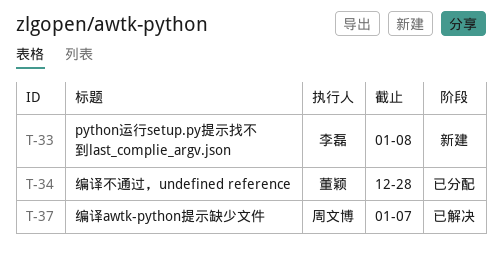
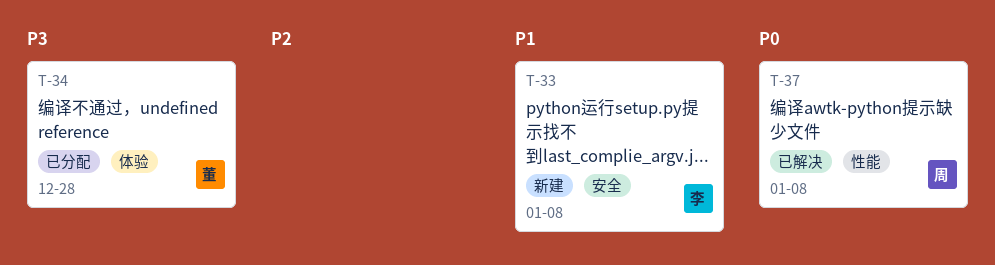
T-37, due: Jan 7 -> Jan 8

